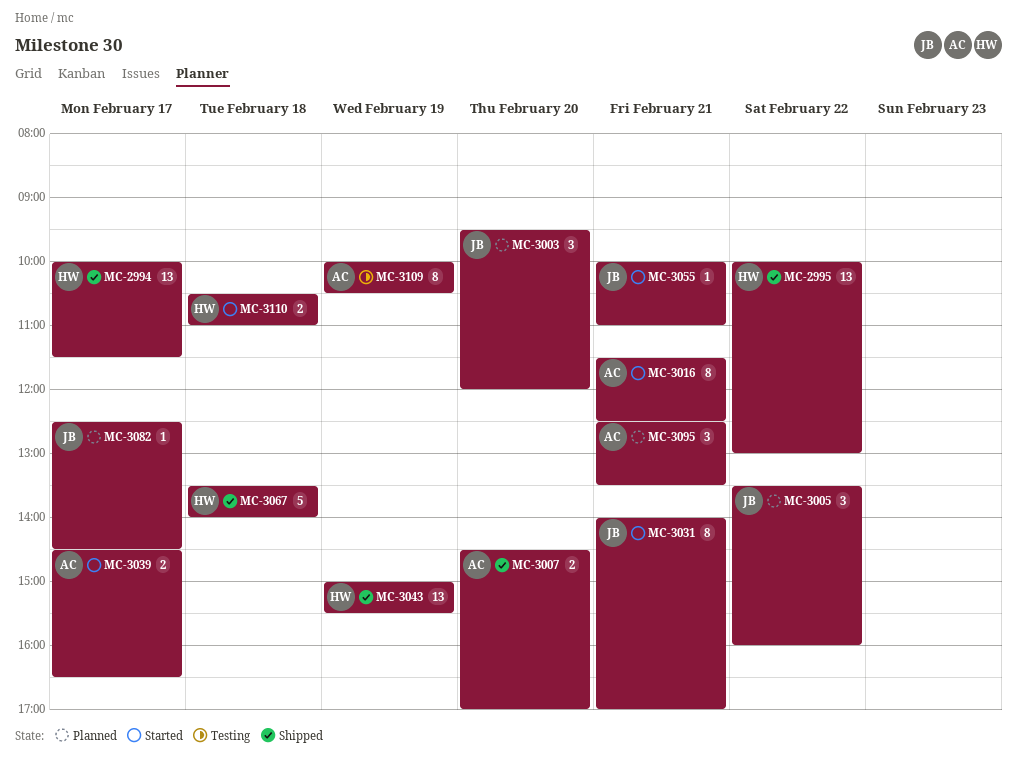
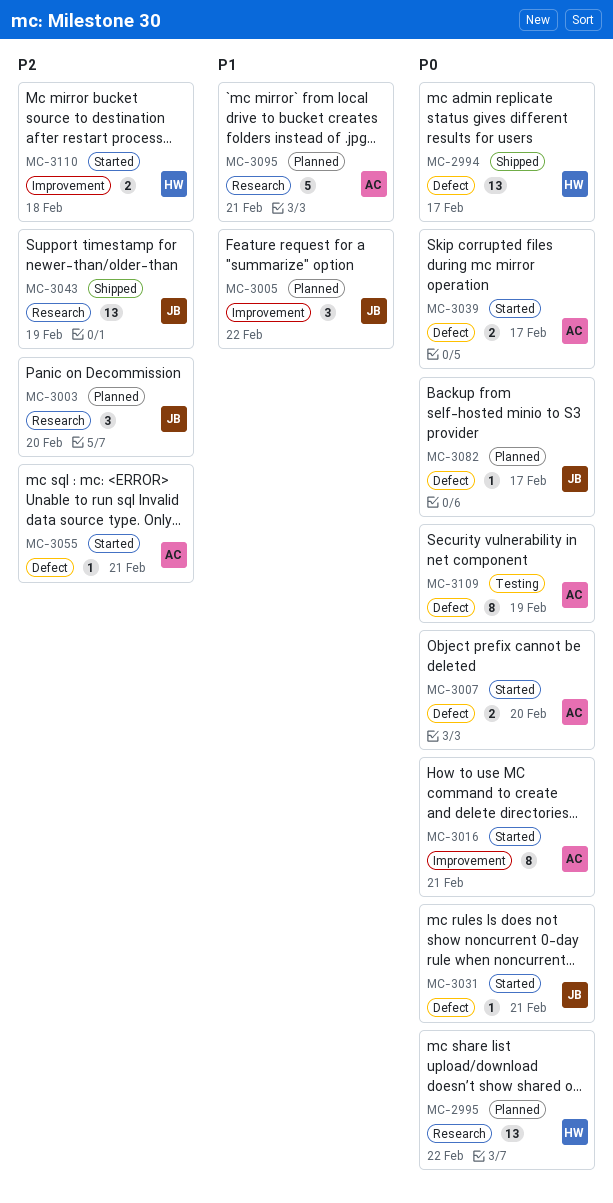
MC-2995, status: Shipped -> Planned
MC-3007, status: Shipped -> Started
MC-3031, estimate: 8 -> 1
MC-3043, owner: HW -> JB
MC-3055, owner: JB -> AC
MC-3067: present -> none
MC-3095, estimate: 3 -> 5

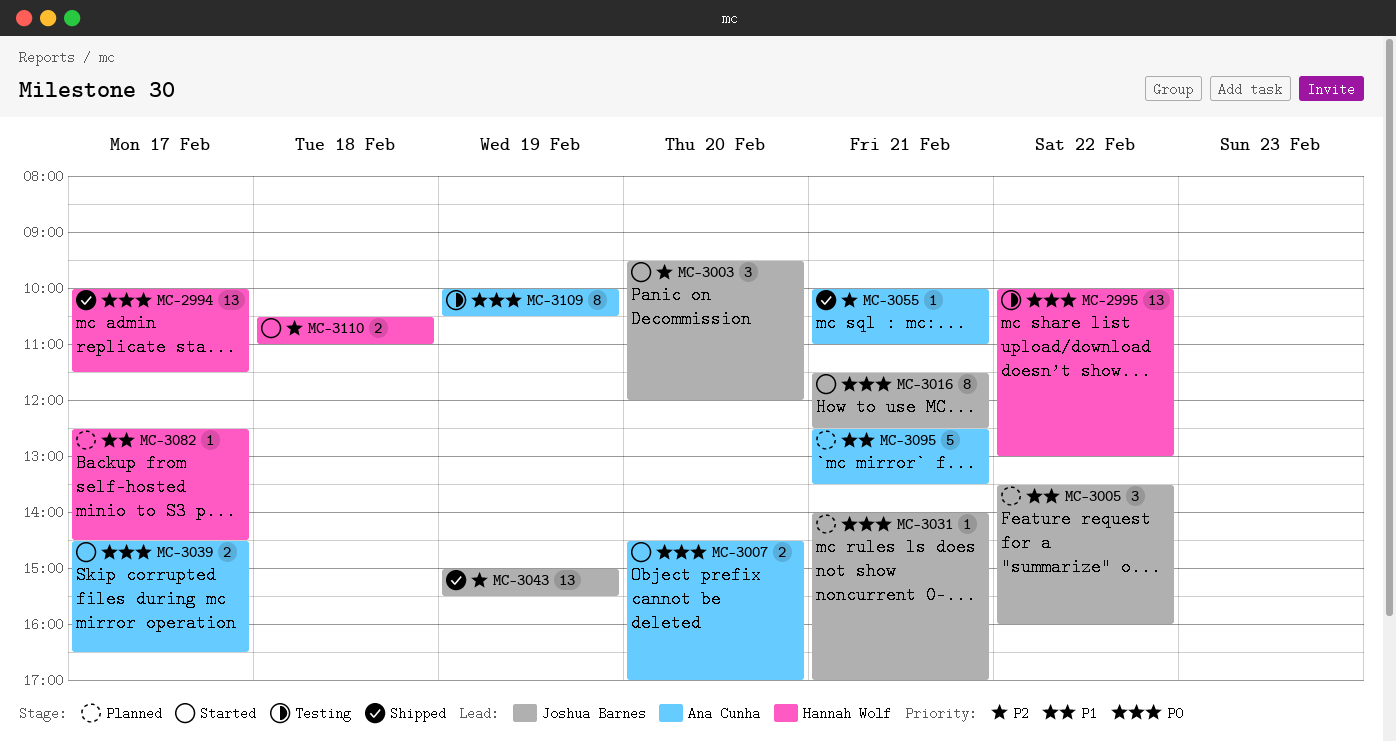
MC-2995, status: Planned -> Testing
MC-3003, status: Planned -> Started
MC-3016, owner: Ana Cunha -> Joshua Barnes
MC-3031, status: Started -> Planned
MC-3055, status: Started -> Shipped
MC-3082, owner: Joshua Barnes -> Hannah Wolf
MC-3082, priority: P0 -> P1

